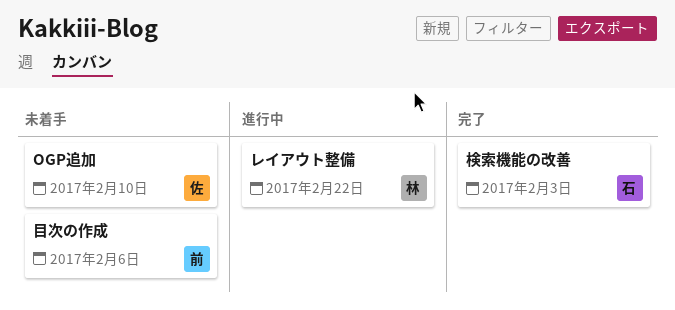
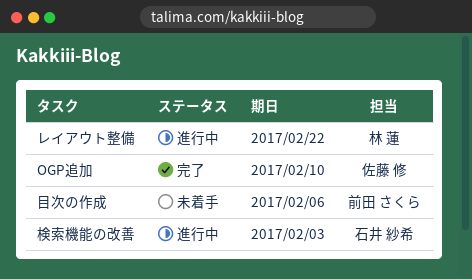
OGP追加, status: 未着手 -> 完了
検索機能の改善, status: 完了 -> 進行中

